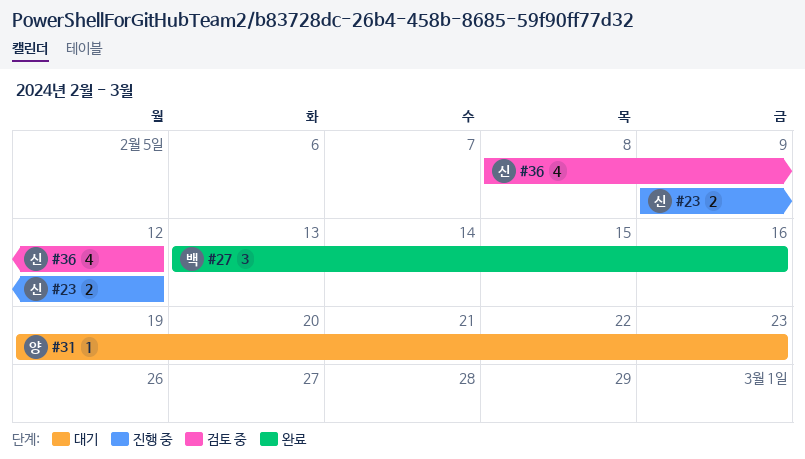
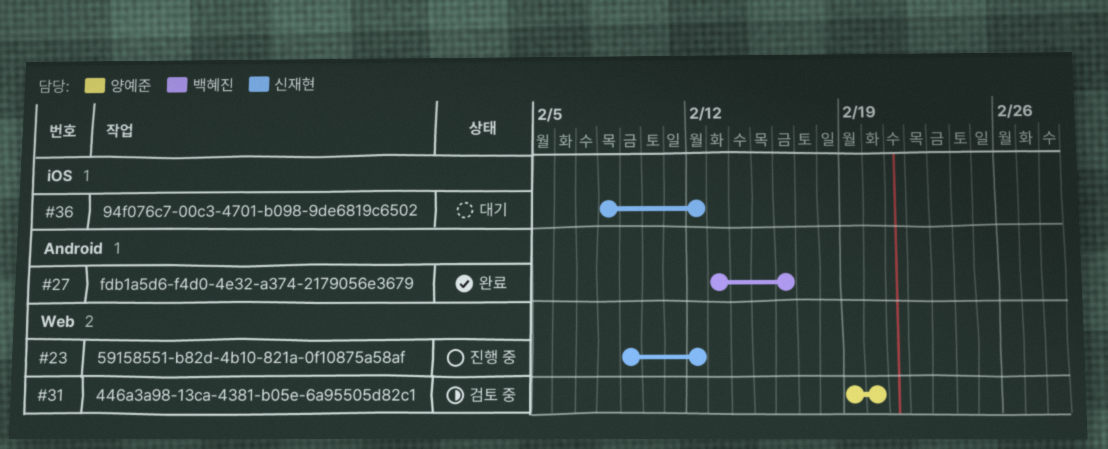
#31, status: 대기 -> 검토 중
#31, due: Feb 23 -> Feb 20
#36, status: 검토 중 -> 대기

